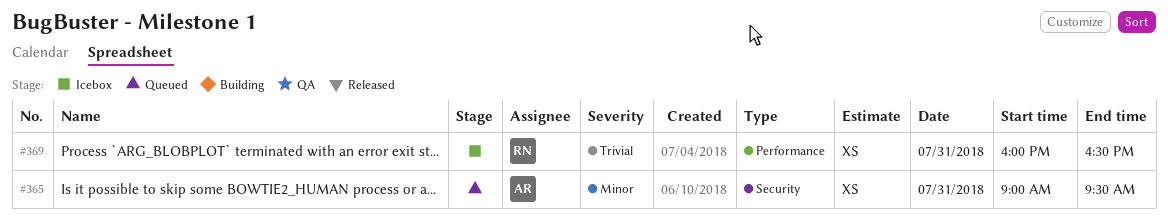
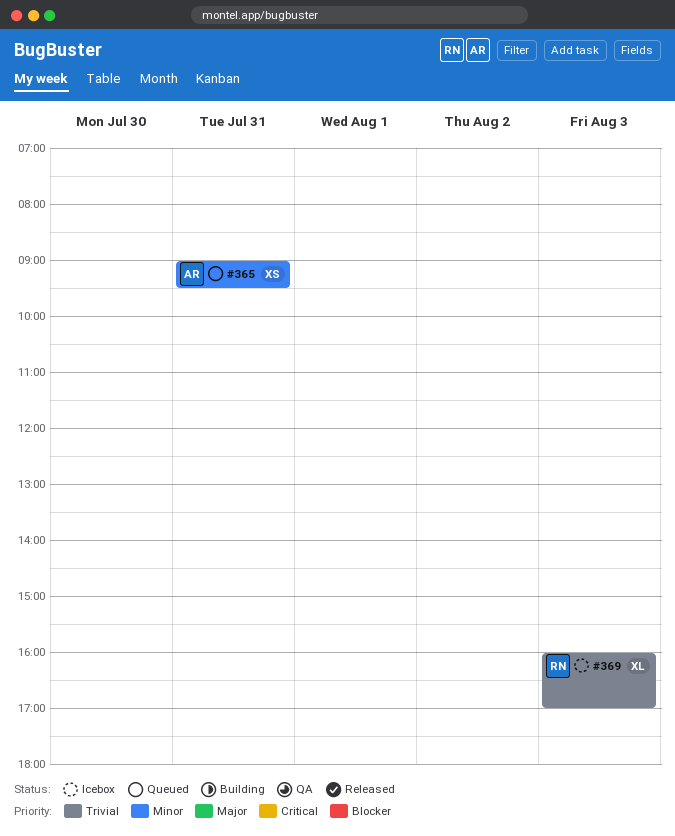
#369, estimate: XS -> XL
#369, day: Jul 31 -> Aug 3
#369, ends: 16:30 -> 17:00

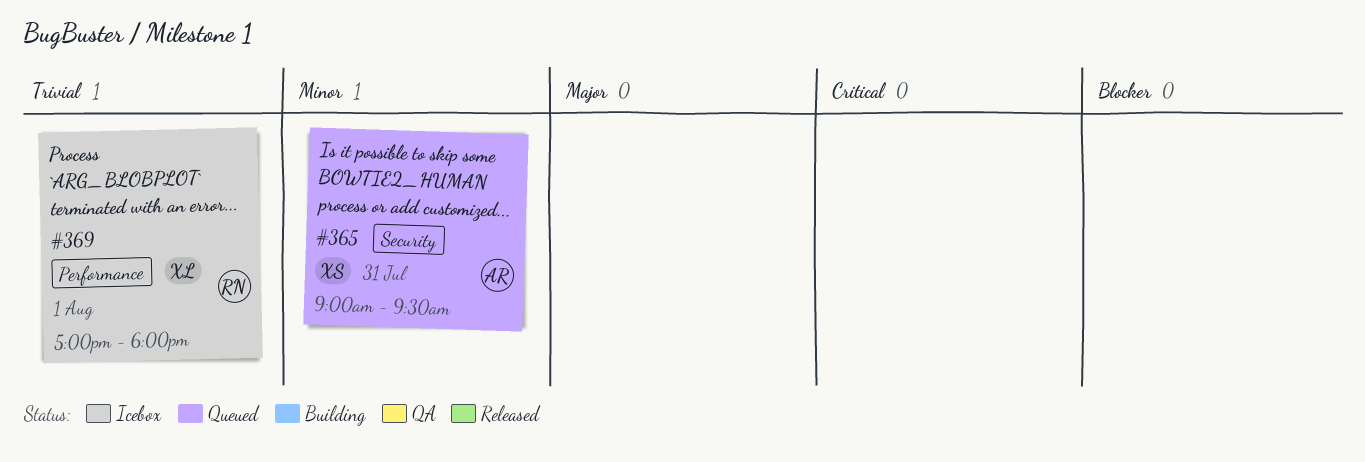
#369, day: Aug 3 -> Aug 1
#369, begins: 16:00 -> 17:00
#369, ends: 17:00 -> 18:00

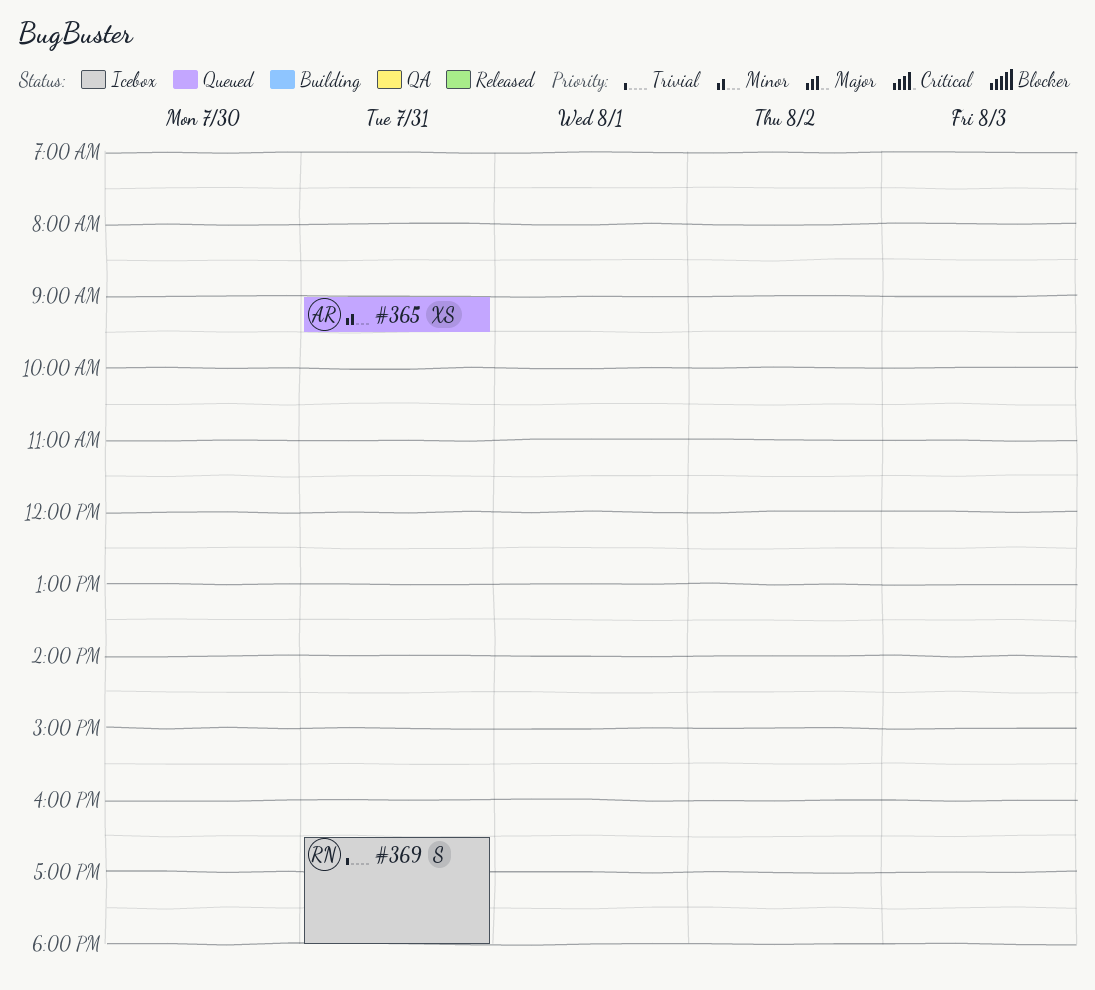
#369, estimate: XL -> S
#369, day: Aug 1 -> Jul 31
#369, begins: 17:00 -> 16:30

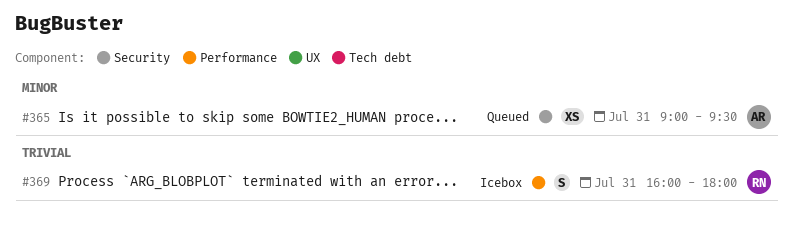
#369, begins: 16:30 -> 16:00

